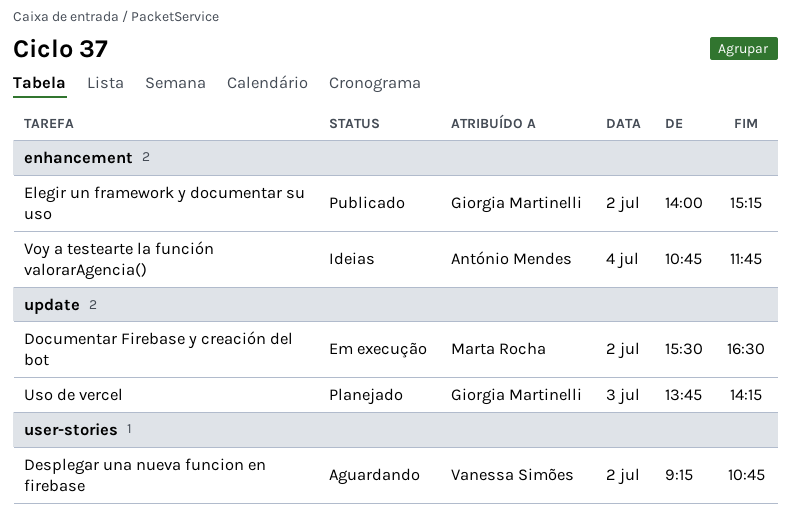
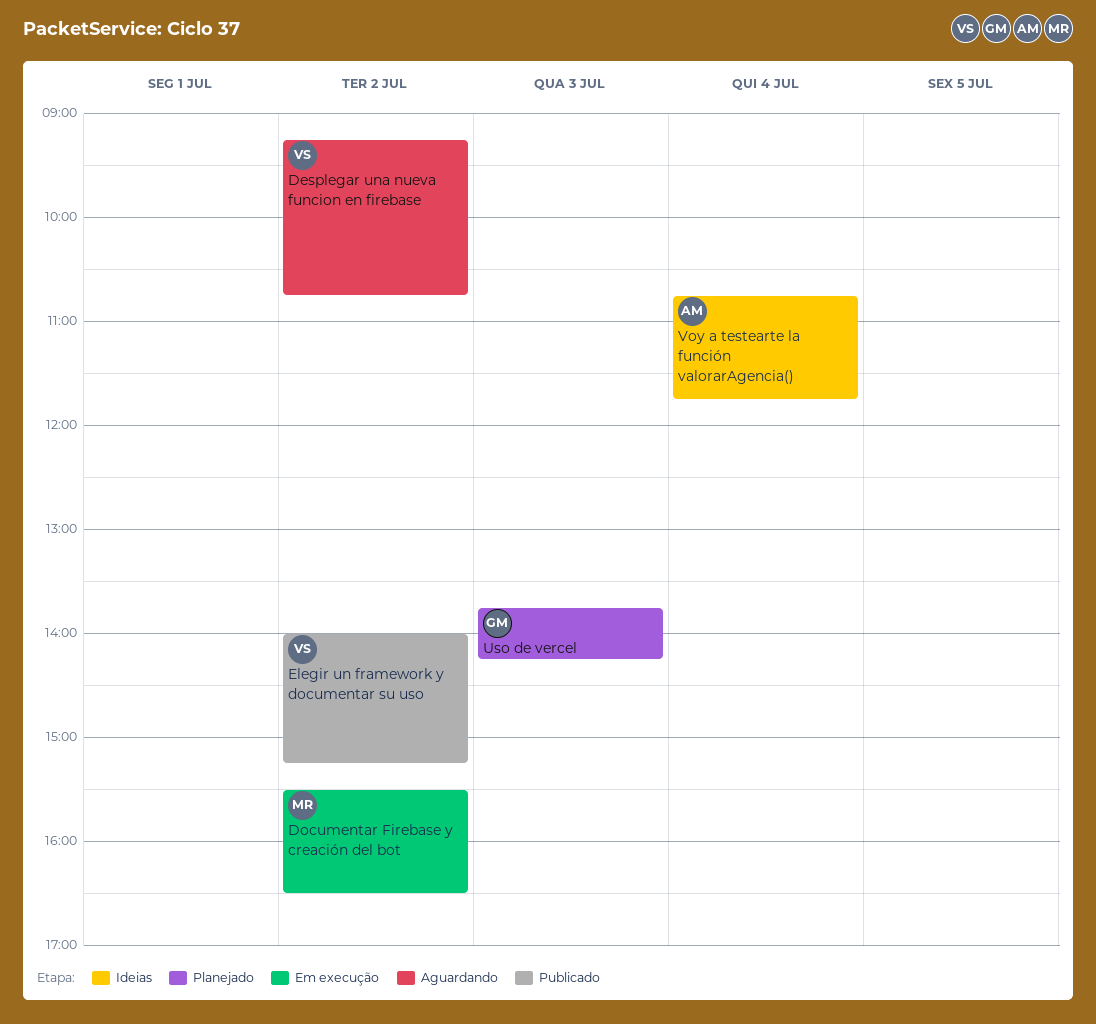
Elegir un framework y documentar su uso, owner: Giorgia Martinelli -> Vanessa Simões

